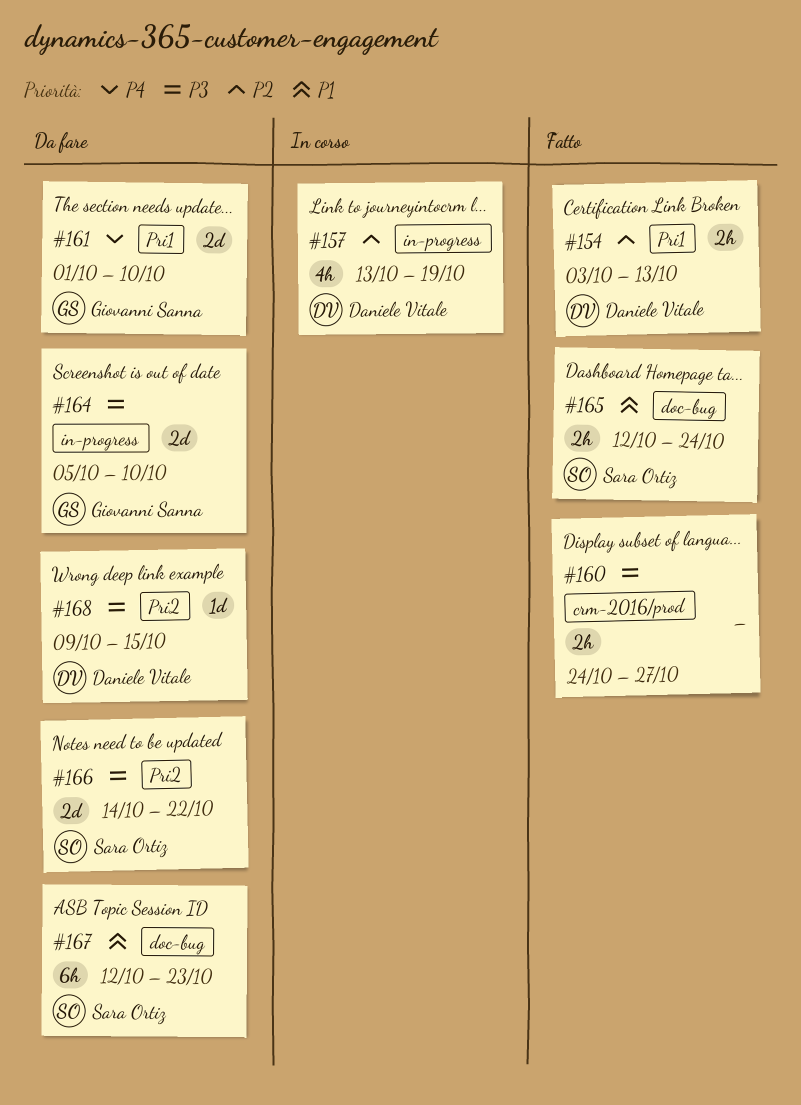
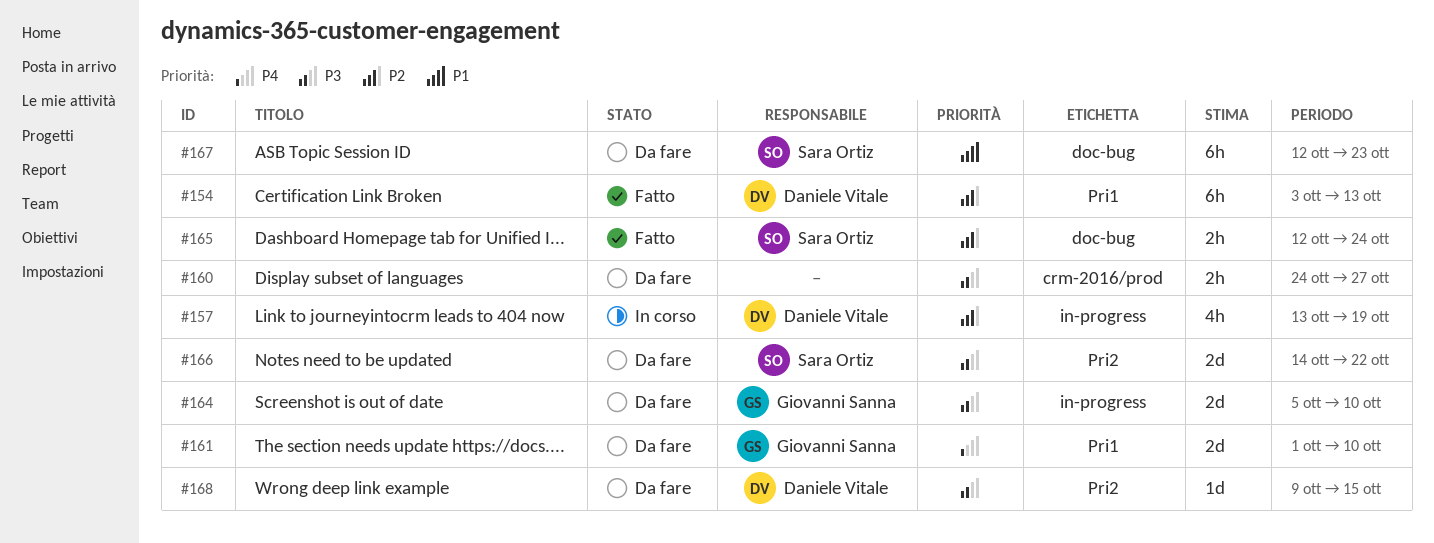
#154, estimate: 2h -> 6h
#160, status: Fatto -> Da fare
#165, priority: P1 -> P2

